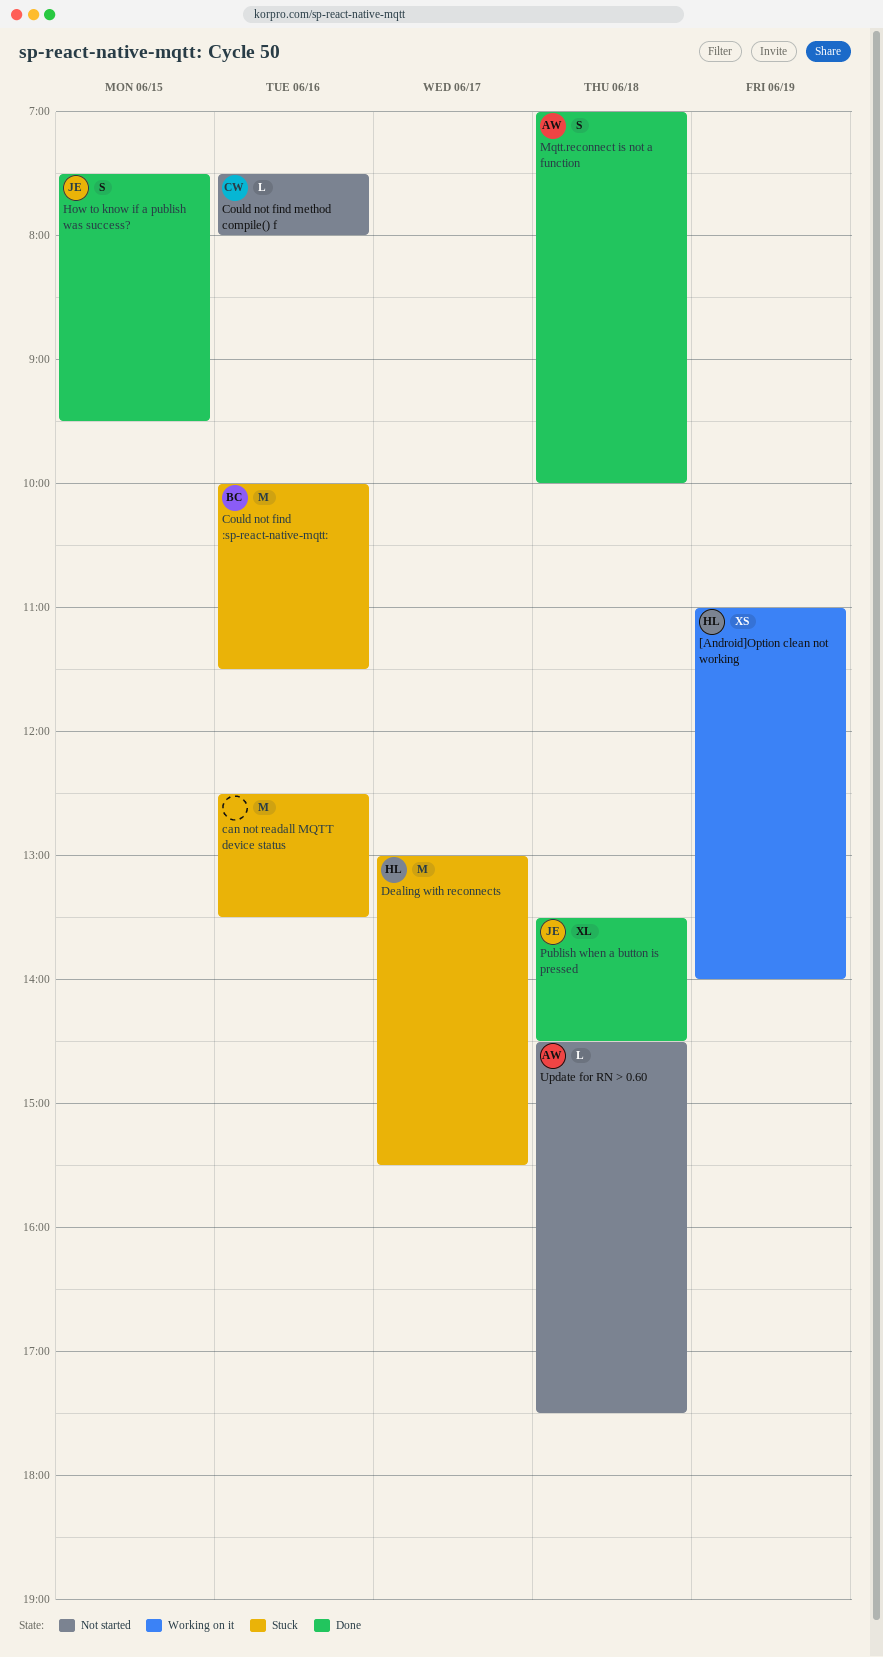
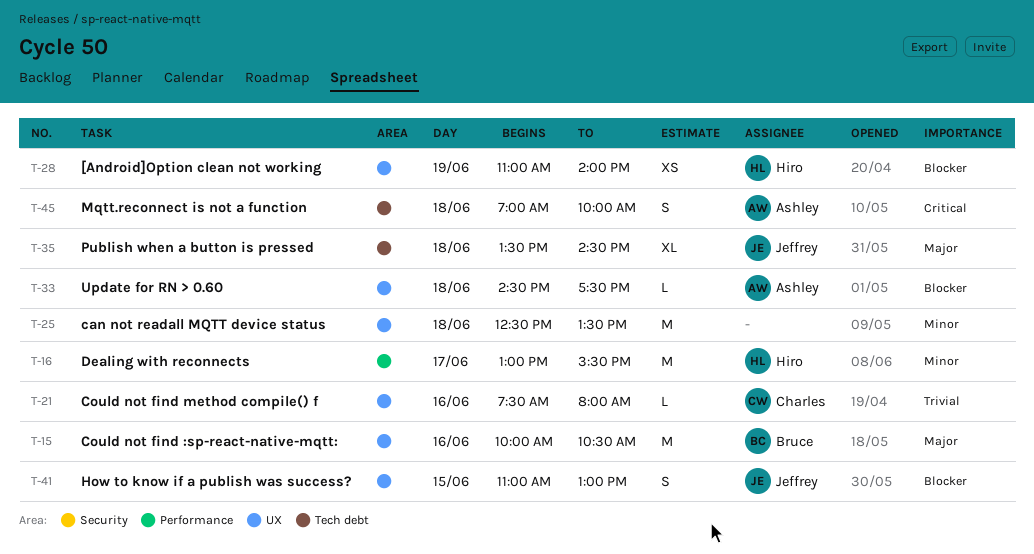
can not readall MQTT device status, day: Jun 16 -> Jun 18
Could not find :sp-react-native-mqtt:, ends: 11:30 -> 10:30
How to know if a publish was success?, begins: 07:30 -> 11:00
How to know if a publish was success?, ends: 09:30 -> 13:00

